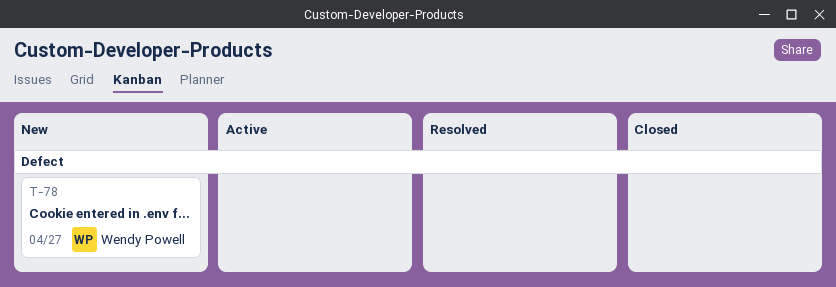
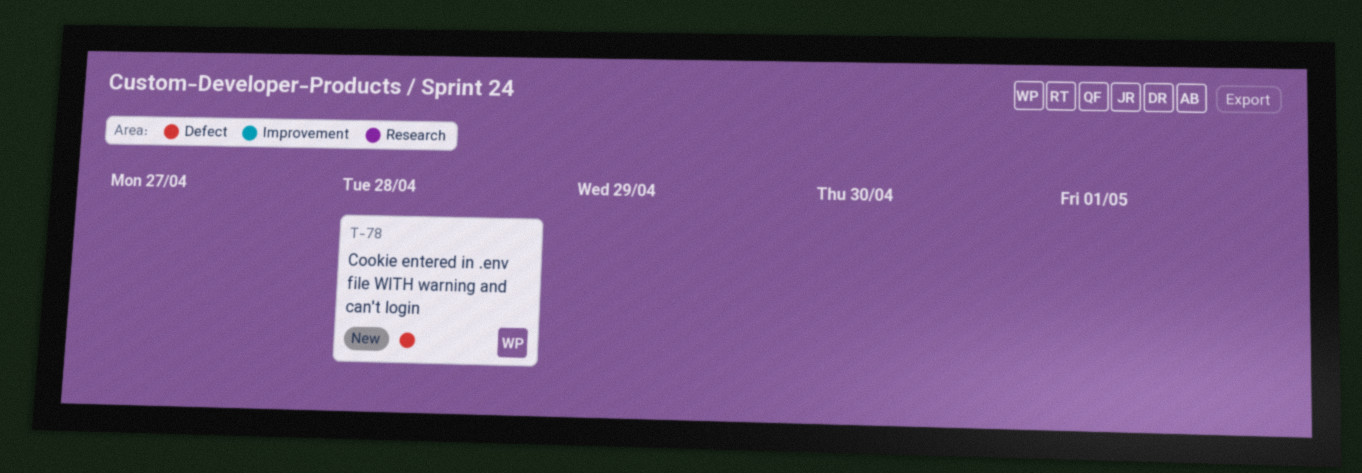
T-78, due: Apr 27 -> Apr 28

